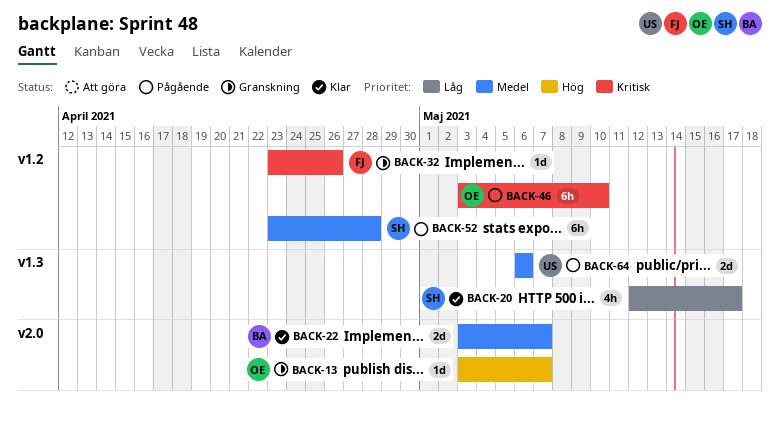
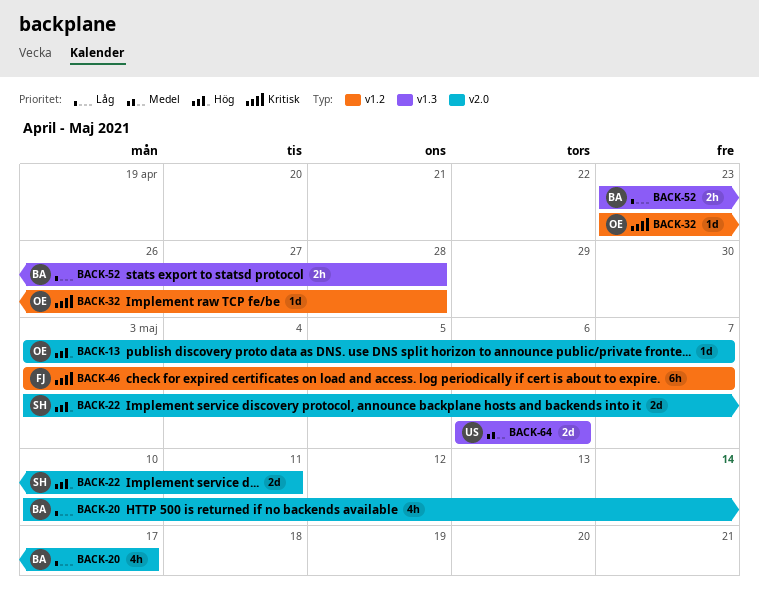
BACK-20, owner: SH -> BA
BACK-20, label: v1.3 -> v2.0
BACK-20, start: May 12 -> May 10
BACK-22, owner: BA -> SH
BACK-22, priority: Medel -> Hög
BACK-22, due: May 7 -> May 11
BACK-32, owner: FJ -> OE
BACK-32, due: Apr 26 -> Apr 28
BACK-46, owner: OE -> FJ
BACK-46, due: May 10 -> May 7
BACK-52, owner: SH -> BA
BACK-52, priority: Medel -> Låg
BACK-52, label: v1.2 -> v1.3
BACK-52, estimate: 6h -> 2h

